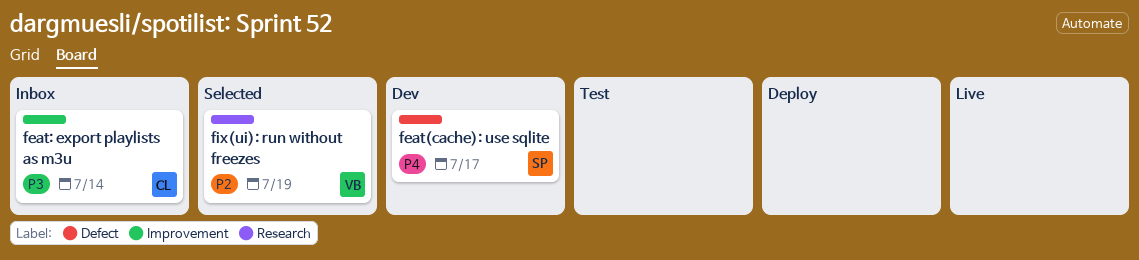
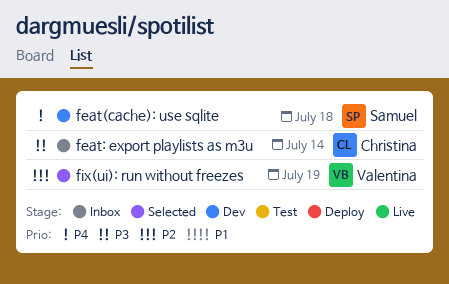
feat(cache): use sqlite, due: Jul 17 -> Jul 18

